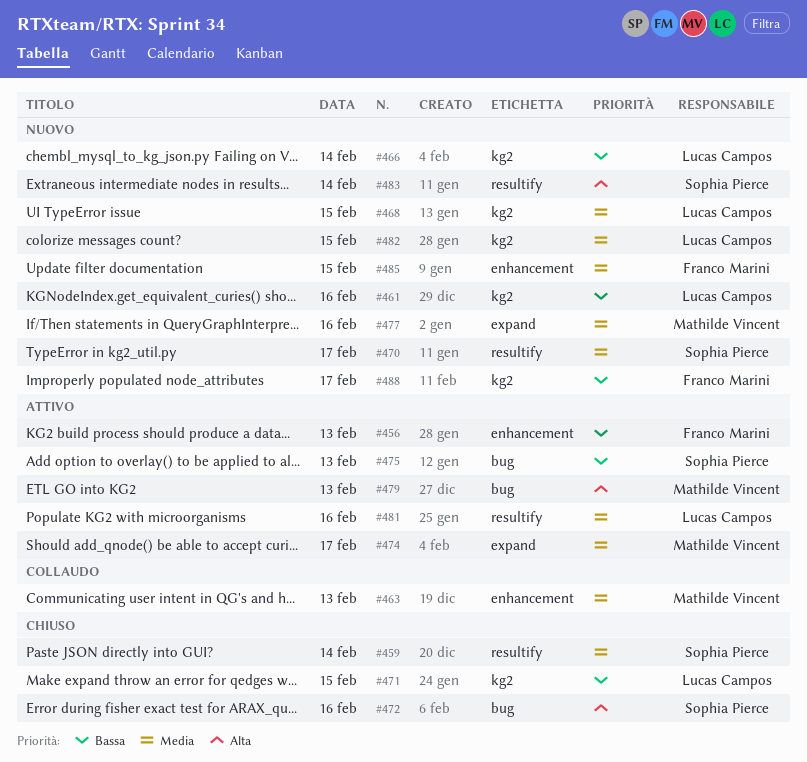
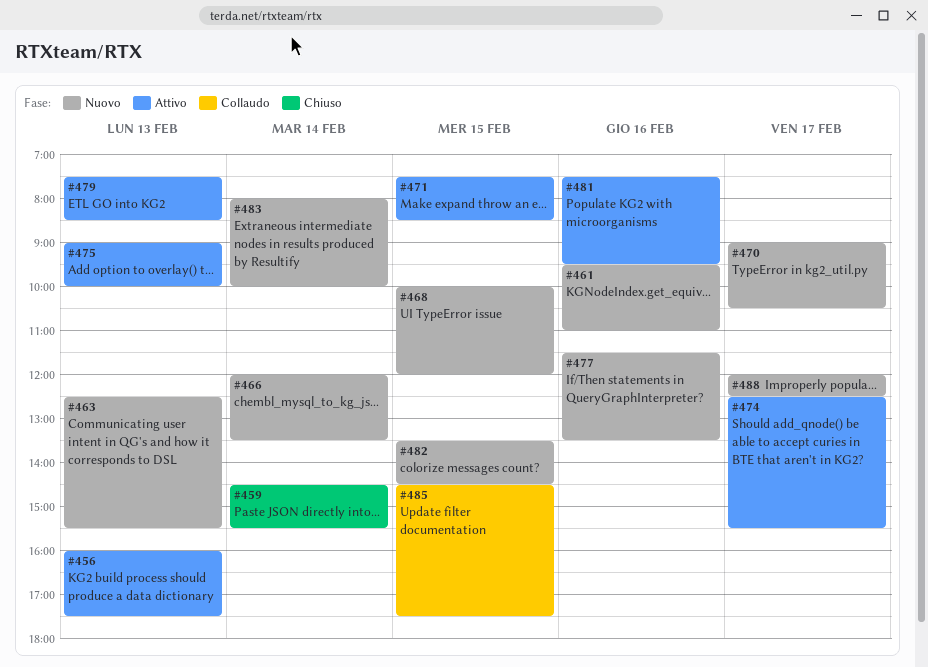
#463, status: Collaudo -> Nuovo
#471, status: Chiuso -> Attivo
#472: present -> none
#485, status: Nuovo -> Collaudo

